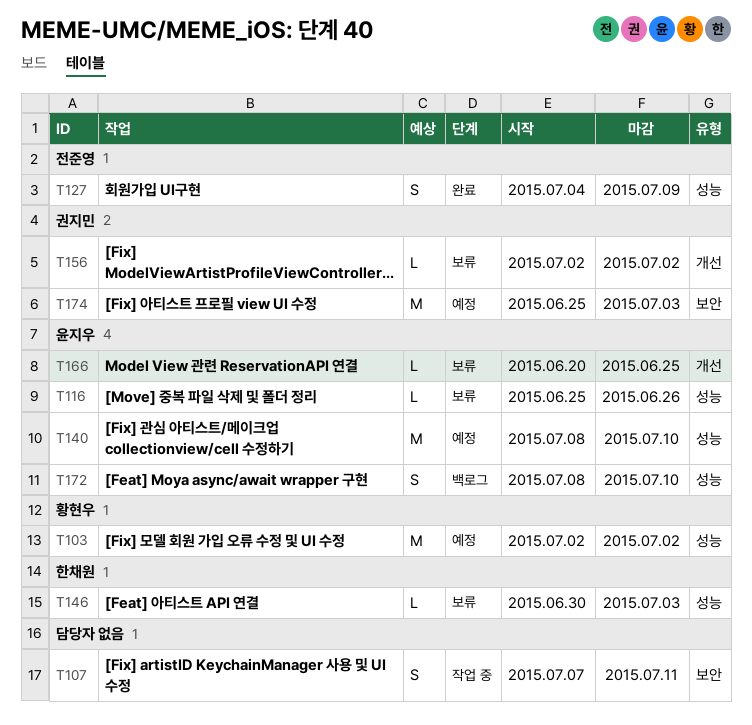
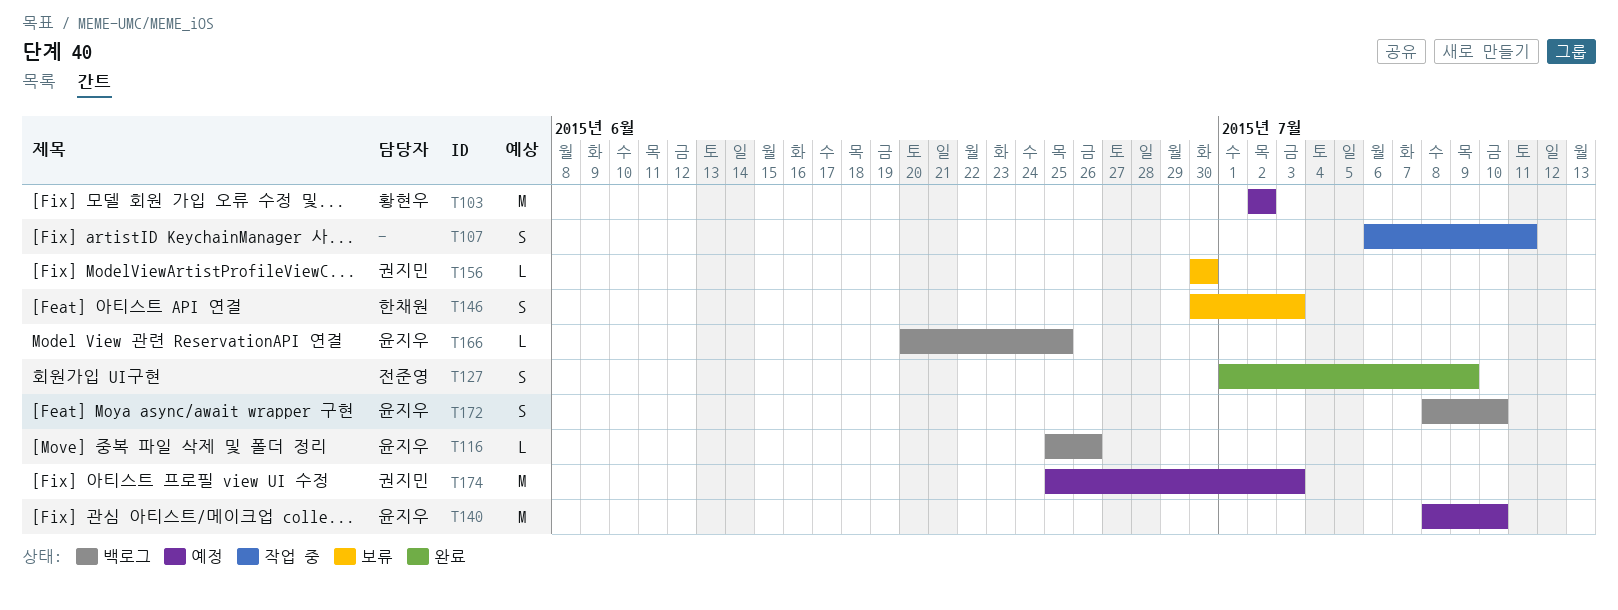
T107, start: Jul 7 -> Jul 6
T116, status: 보류 -> 백로그
T127, start: Jul 4 -> Jul 1
T146, estimate: L -> S
T156, start: Jul 2 -> Jun 30
T156, due: Jul 2 -> Jun 30
T166, status: 보류 -> 백로그

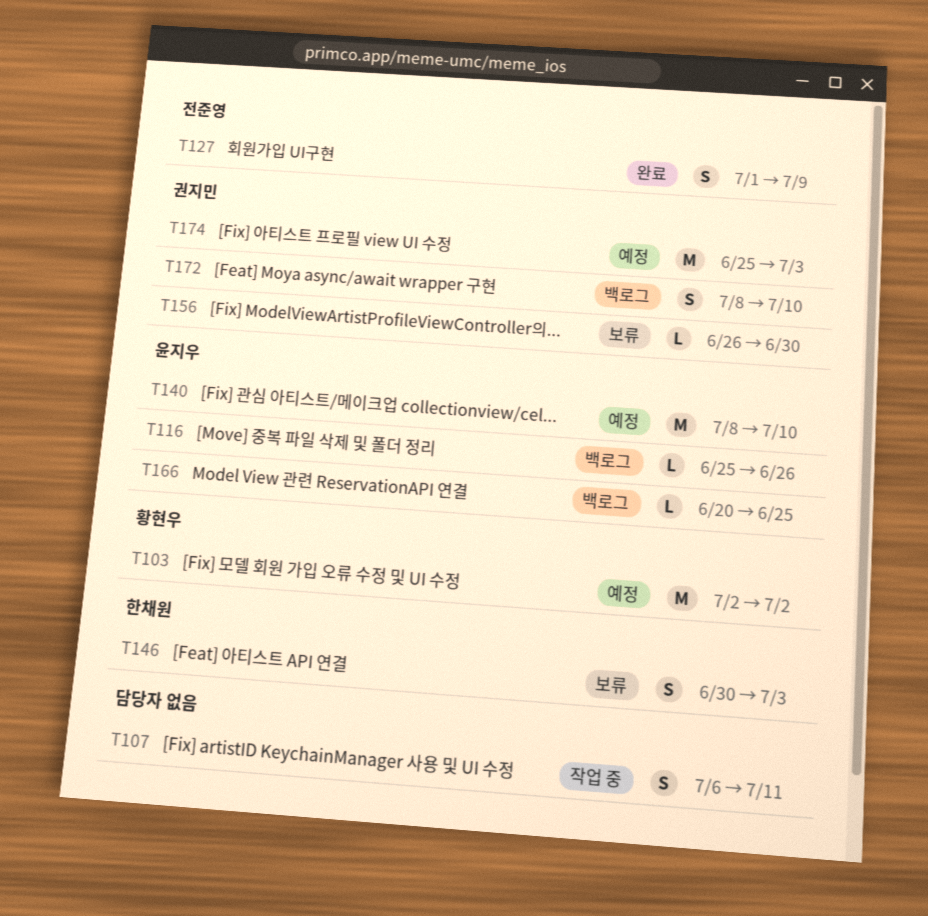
T156, start: Jun 30 -> Jun 26
T172, owner: 윤지우 -> 권지민

